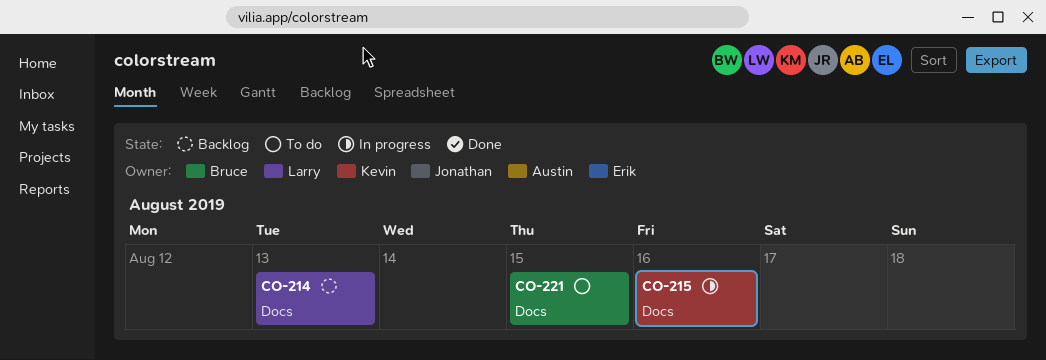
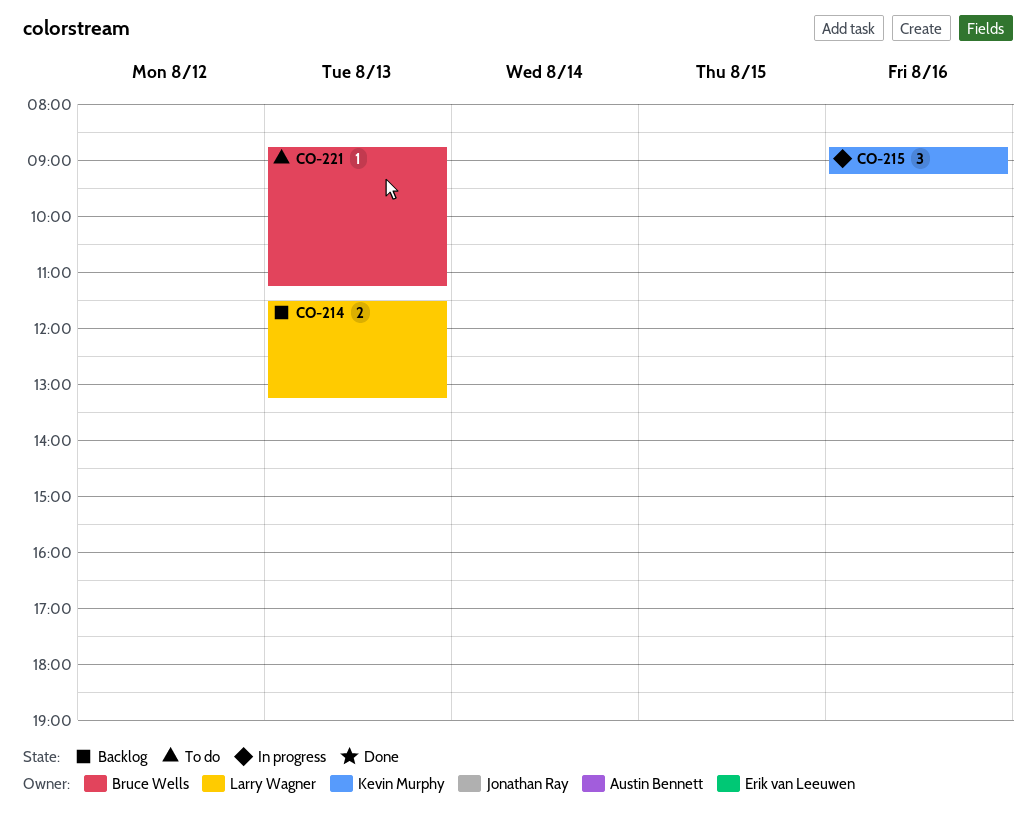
CO-221, day: Aug 15 -> Aug 13

